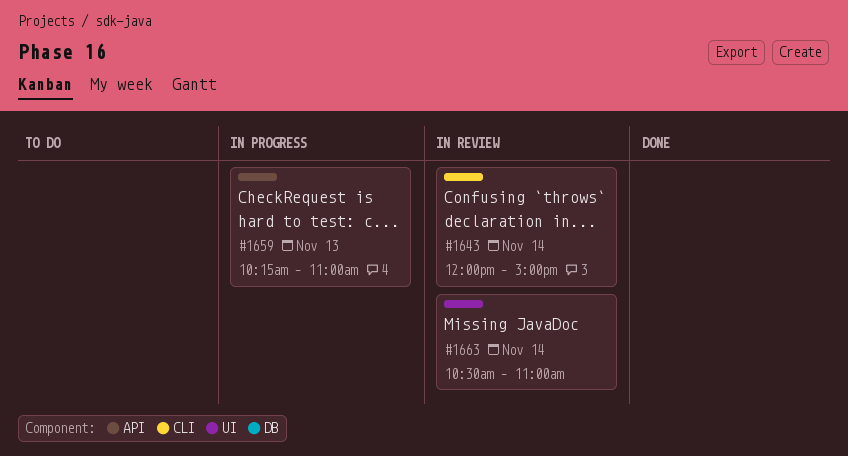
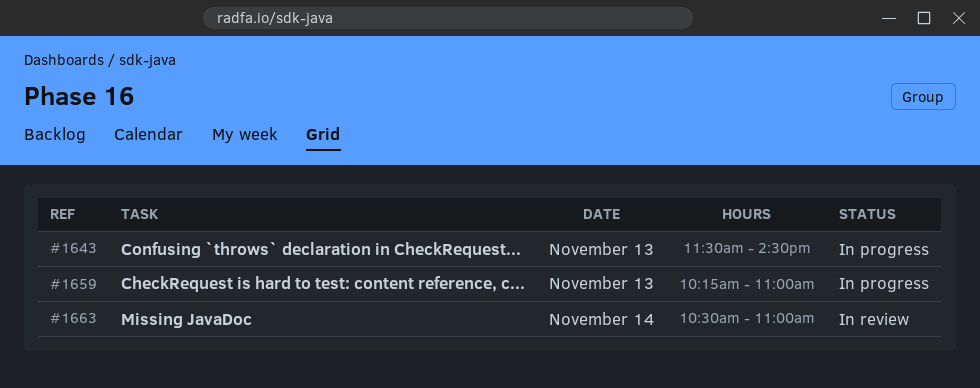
#1643, status: In review -> In progress
#1643, day: Nov 14 -> Nov 13
#1643, begins: 12:00 -> 11:30
#1643, ends: 15:00 -> 14:30

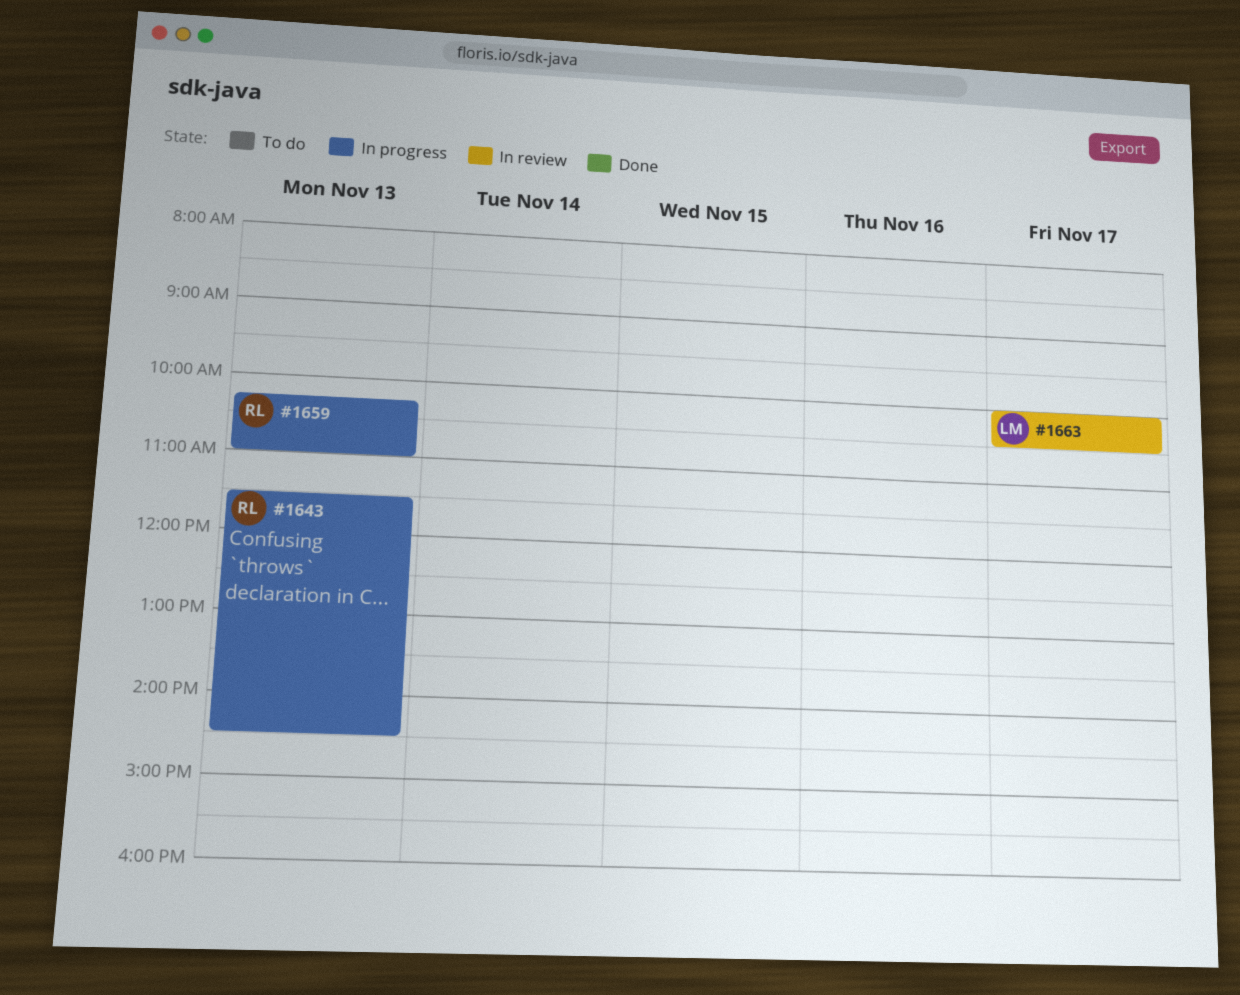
#1663, day: Nov 14 -> Nov 17
#1663, begins: 10:30 -> 10:00
#1663, ends: 11:00 -> 10:30

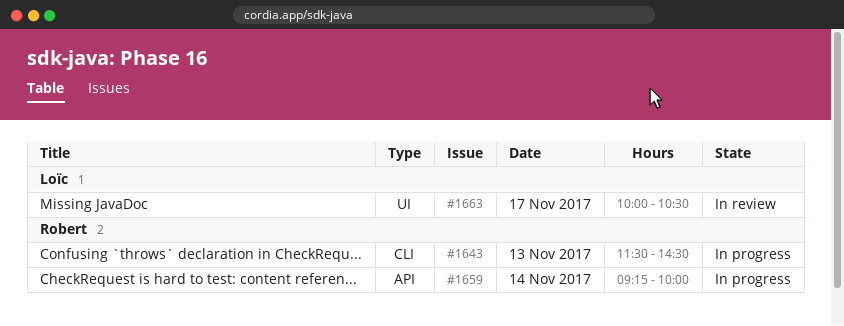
#1659, day: Nov 13 -> Nov 14
#1659, begins: 10:15 -> 09:15
#1659, ends: 11:00 -> 10:00

